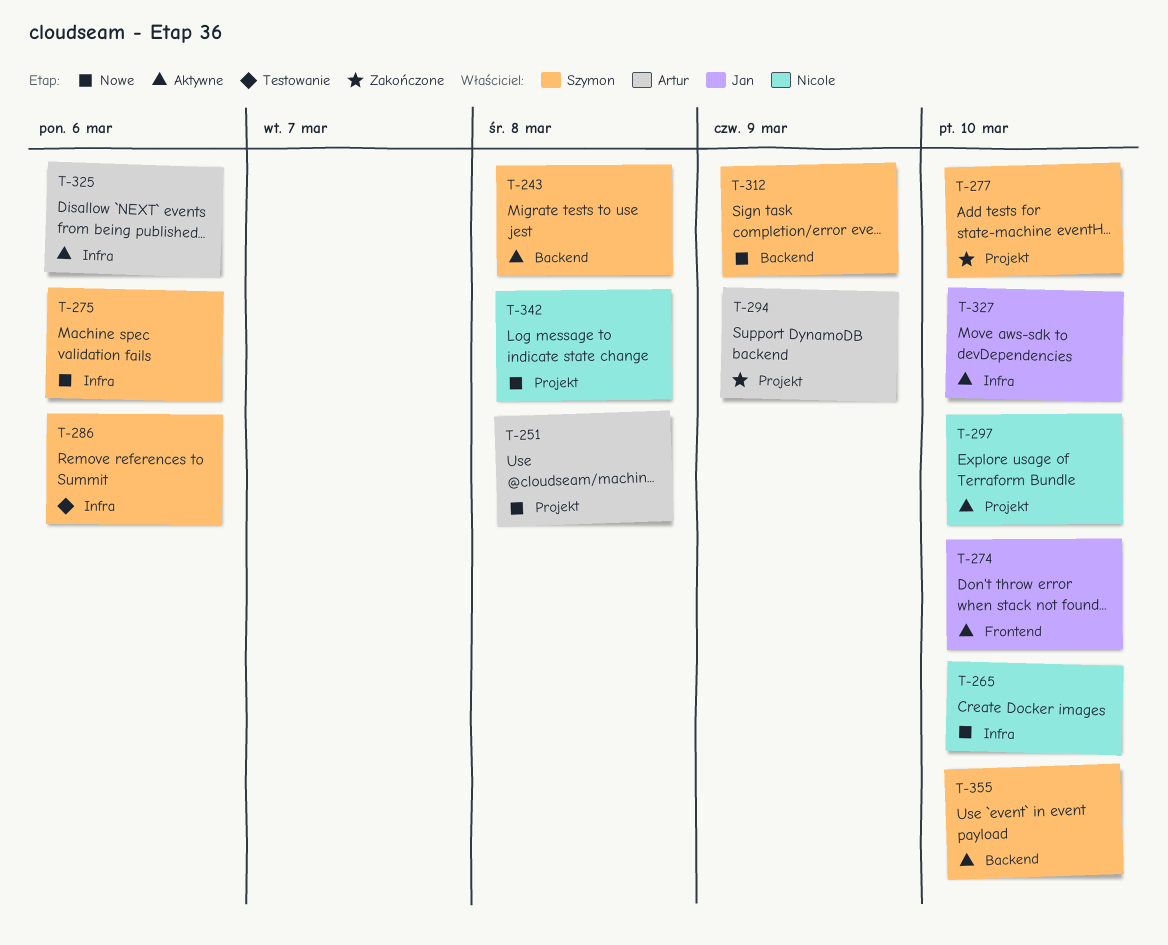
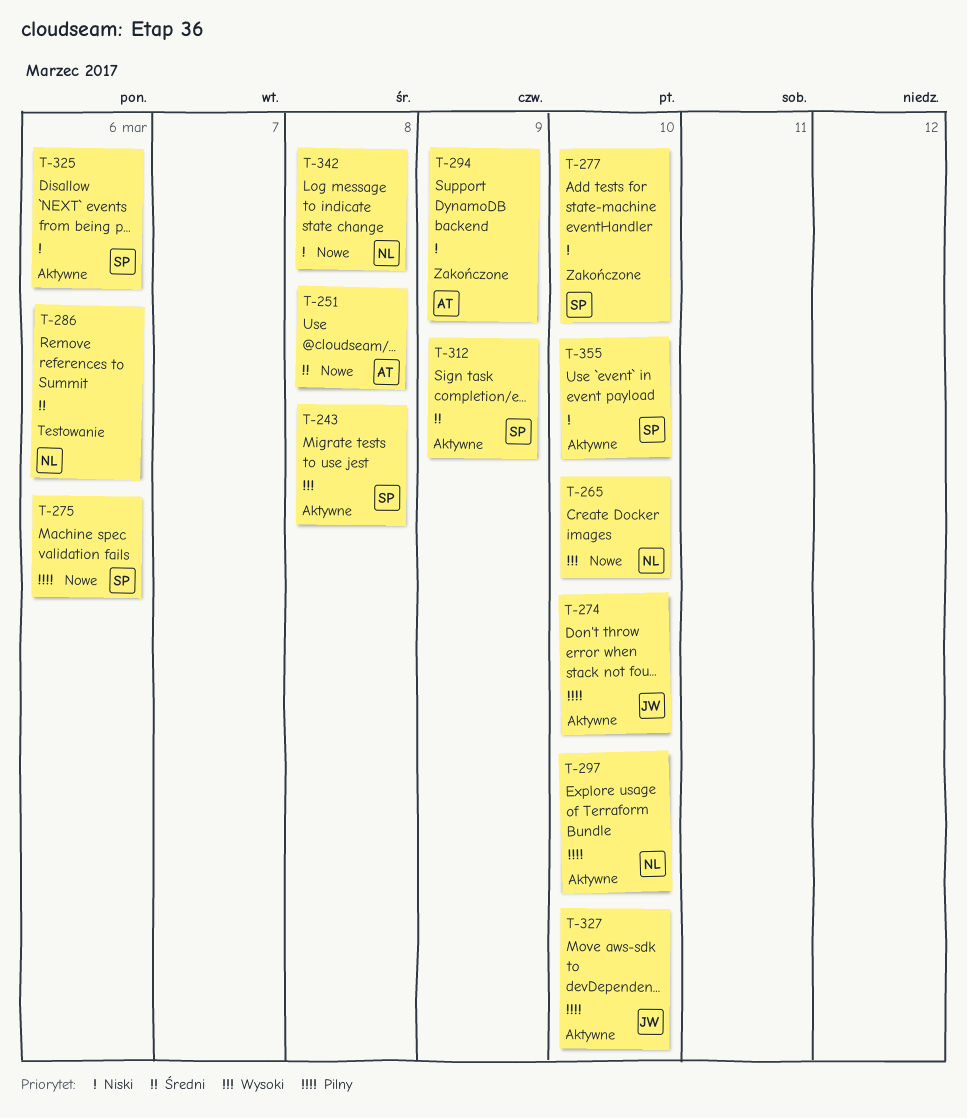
T-286, owner: Szymon -> Nicole
T-312, status: Nowe -> Aktywne
T-325, owner: Artur -> Szymon

